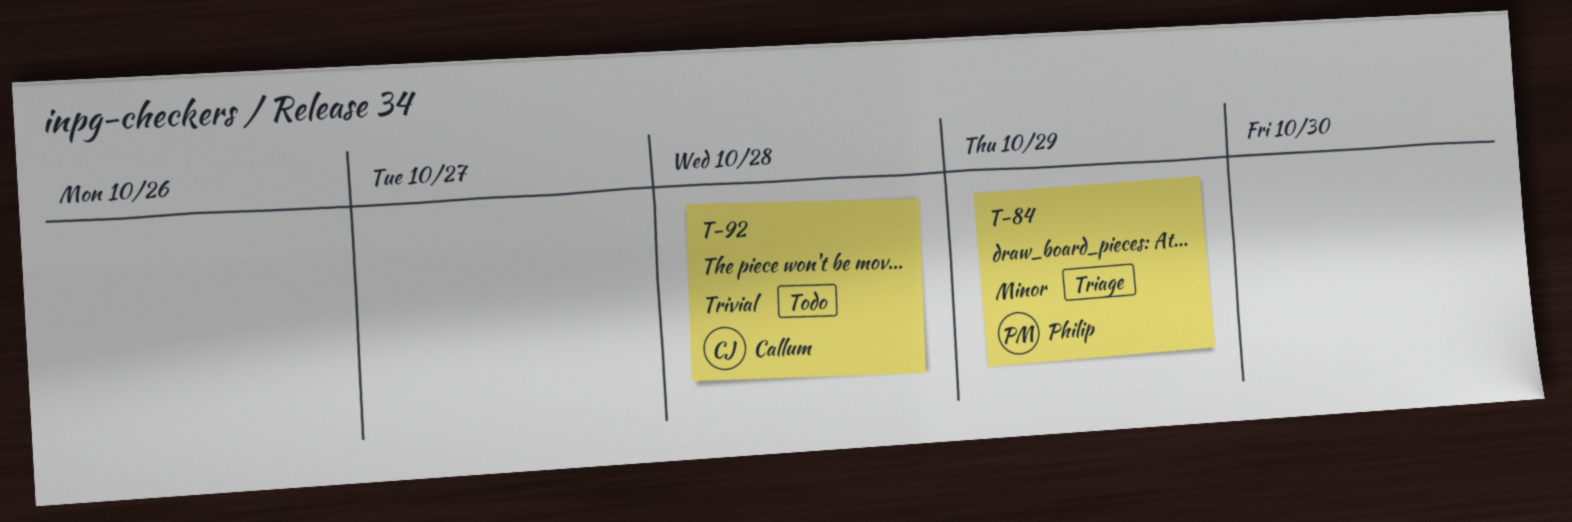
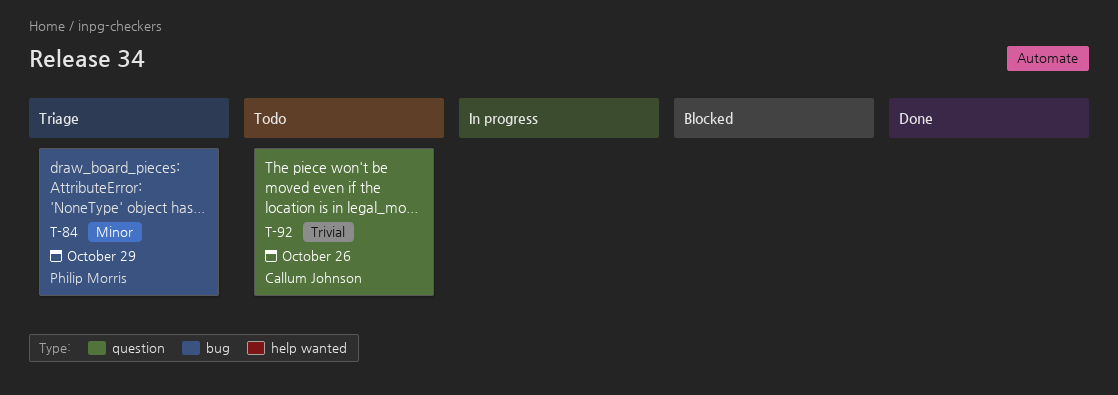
T-92, due: Oct 28 -> Oct 26

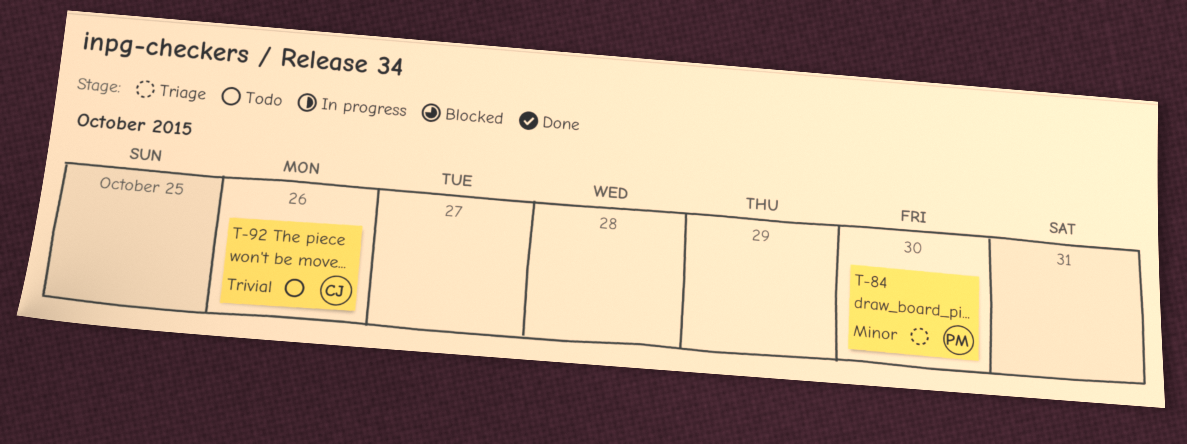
T-84, due: Oct 29 -> Oct 30

